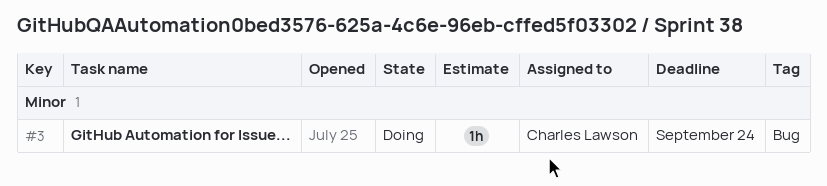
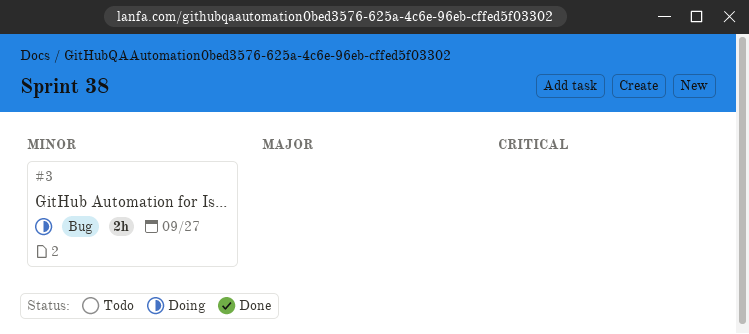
#3, estimate: 1h -> 2h
#3, due: Sep 24 -> Sep 27

